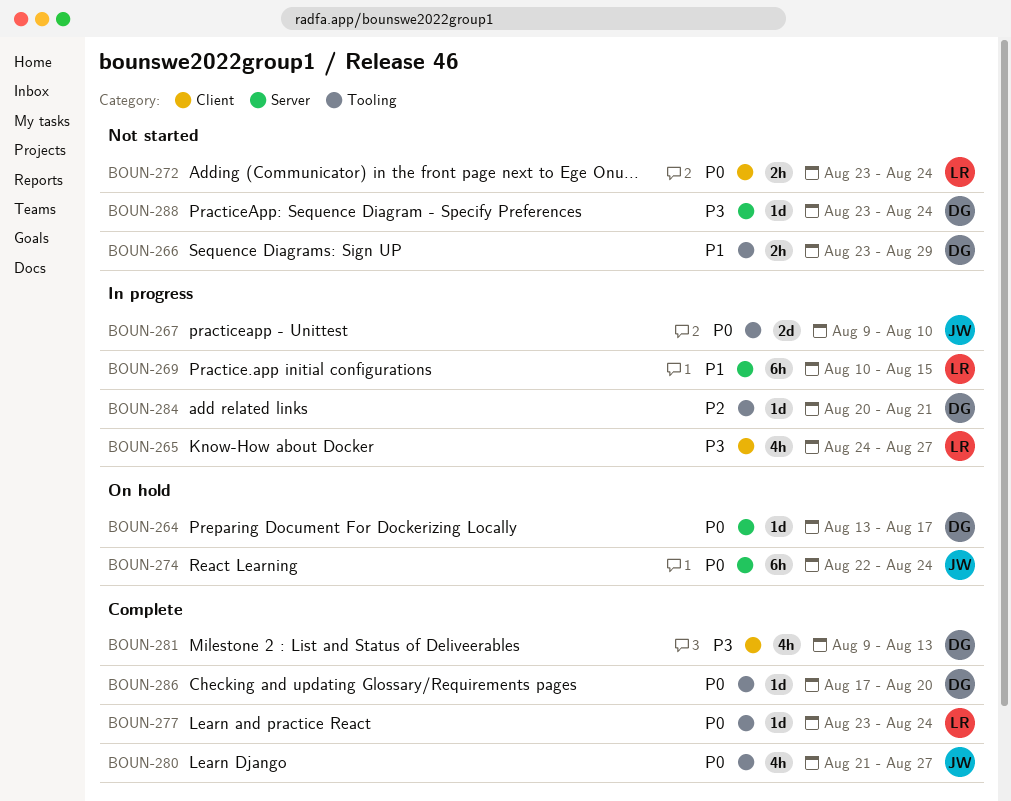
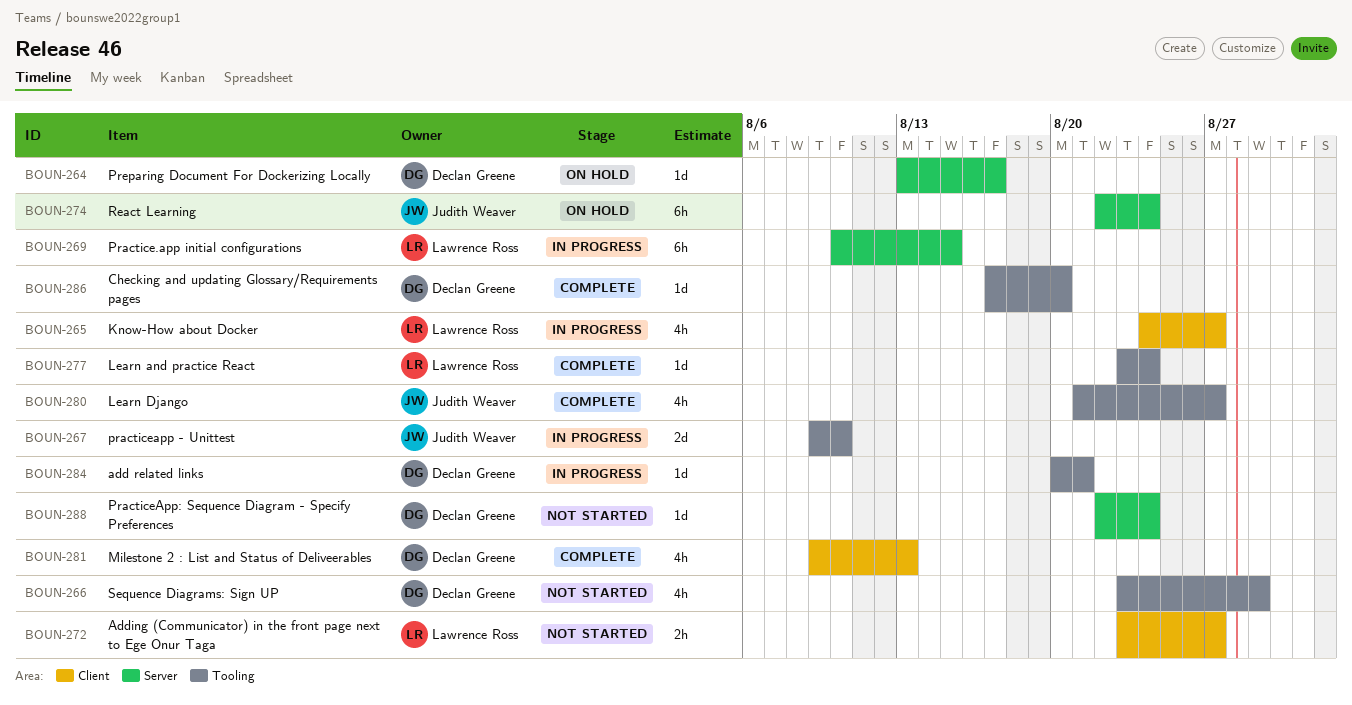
BOUN-266, estimate: 2h -> 4h
BOUN-272, due: Aug 24 -> Aug 27
BOUN-288, start: Aug 23 -> Aug 22

